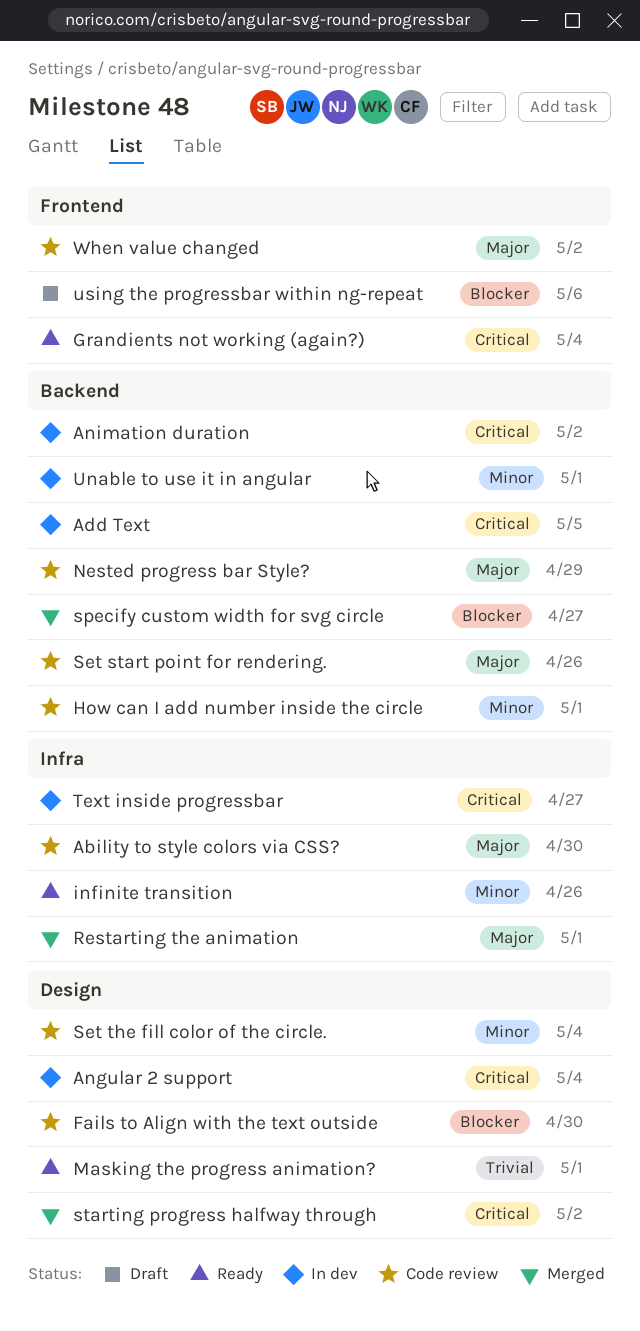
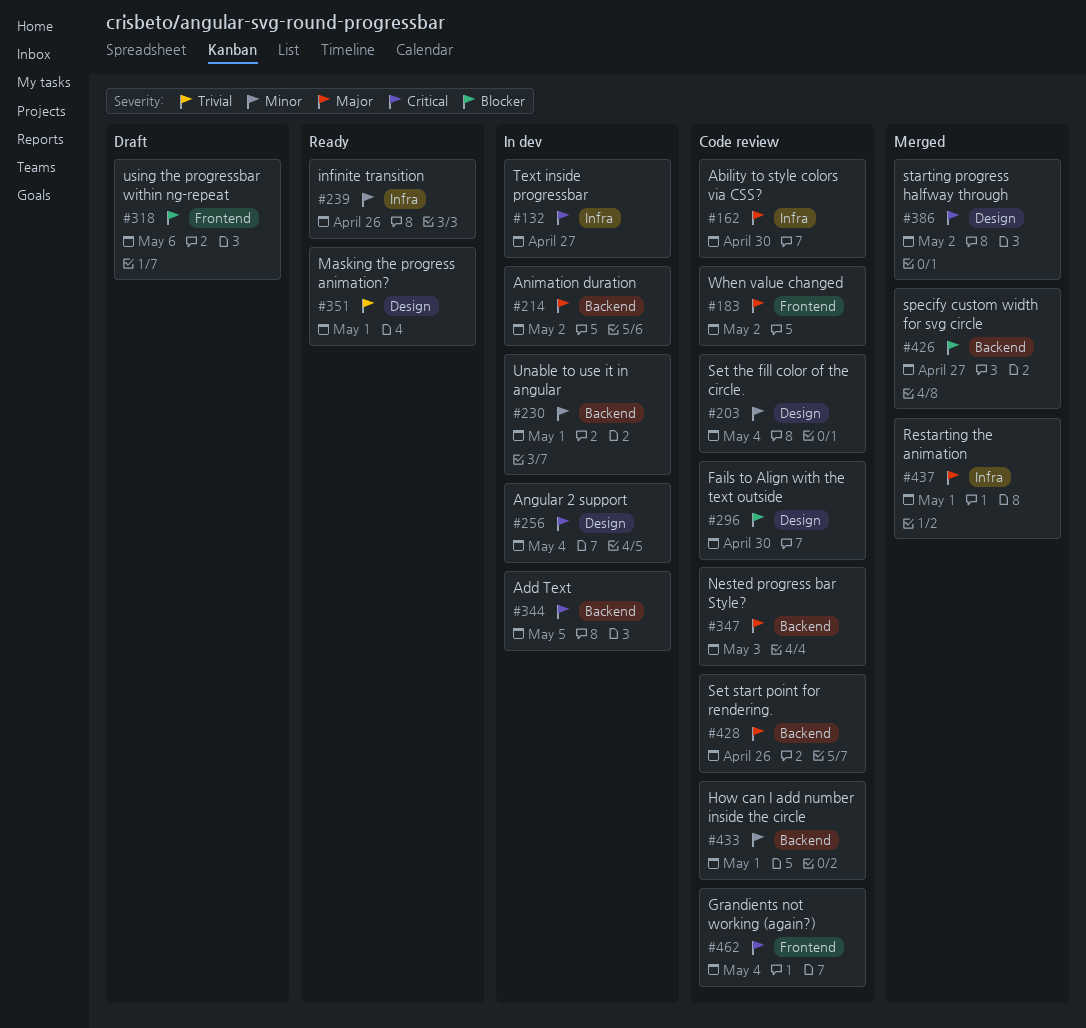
Animation duration, priority: Critical -> Major
Grandients not working (again?), status: Ready -> Code review
Nested progress bar Style?, due: Apr 29 -> May 3

